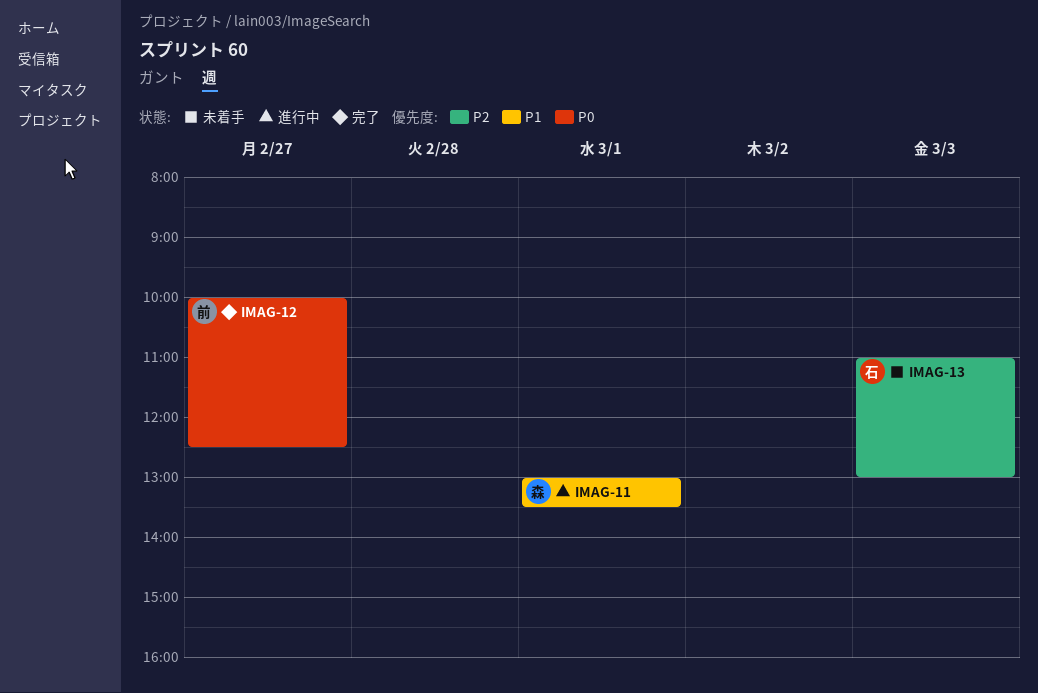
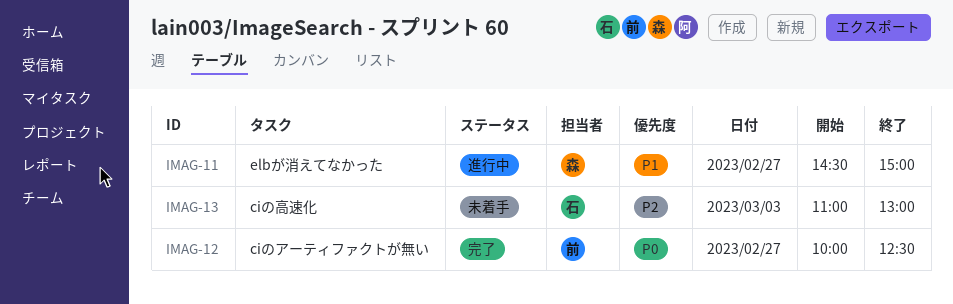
IMAG-11, day: Mar 1 -> Feb 27
IMAG-11, begins: 13:00 -> 14:30
IMAG-11, ends: 13:30 -> 15:00

